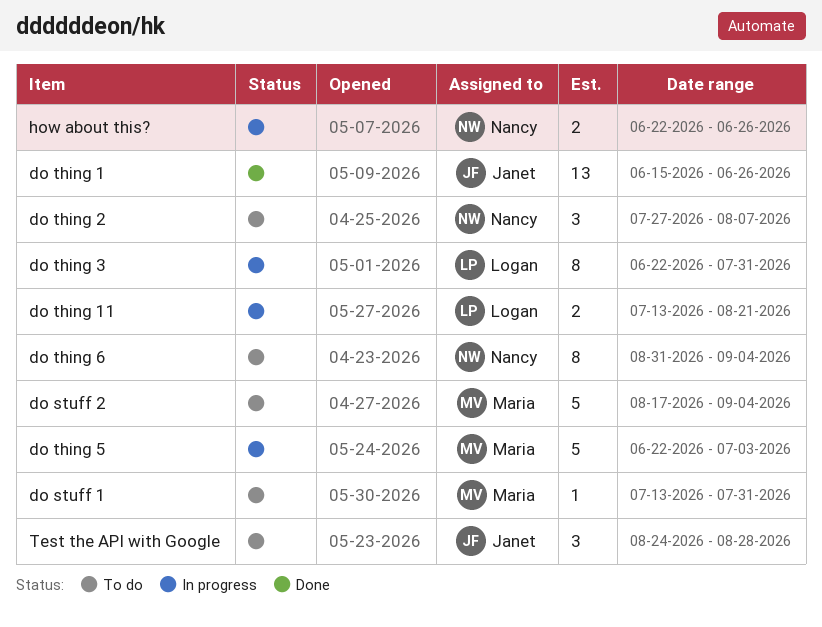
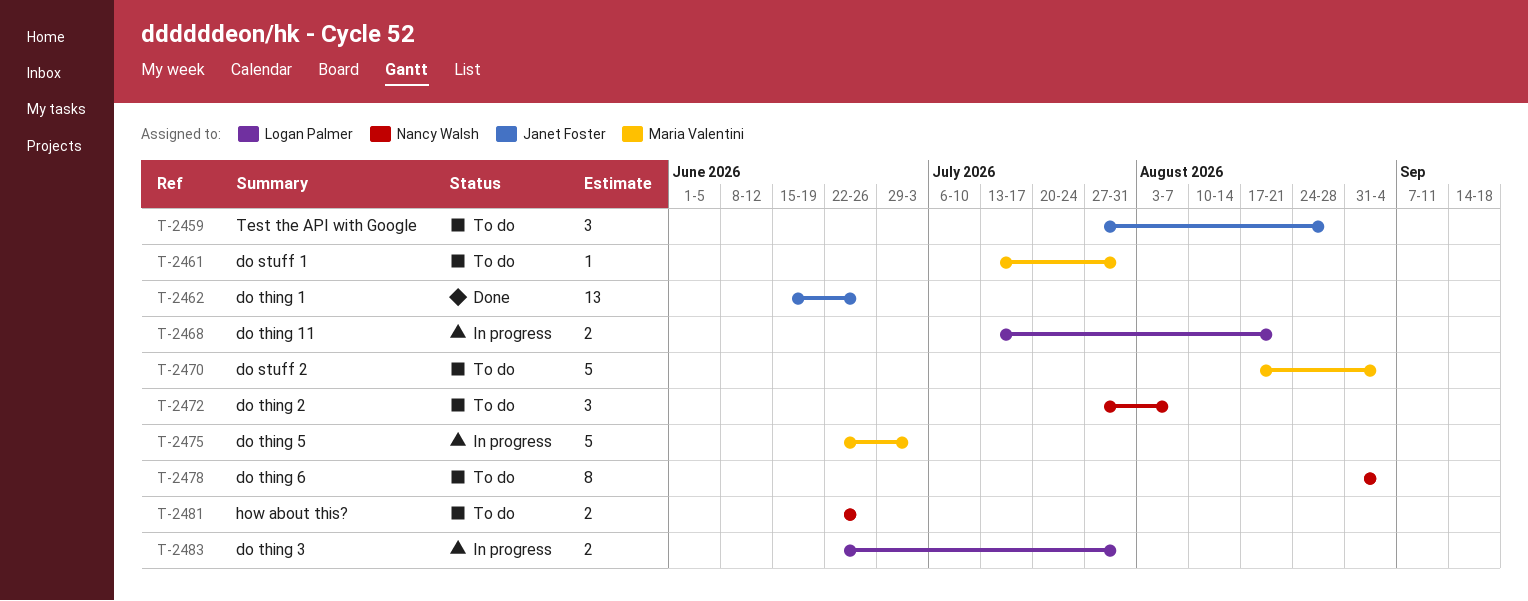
do thing 3, estimate: 8 -> 2
how about this?, status: In progress -> To do
Test the API with Google, start: Aug 24 -> Jul 27

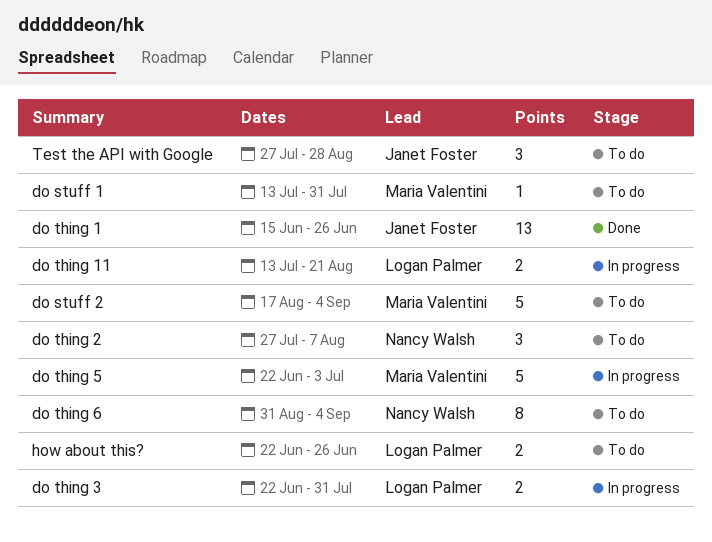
how about this?, owner: Nancy Walsh -> Logan Palmer

